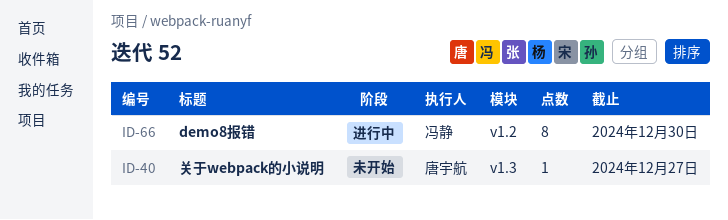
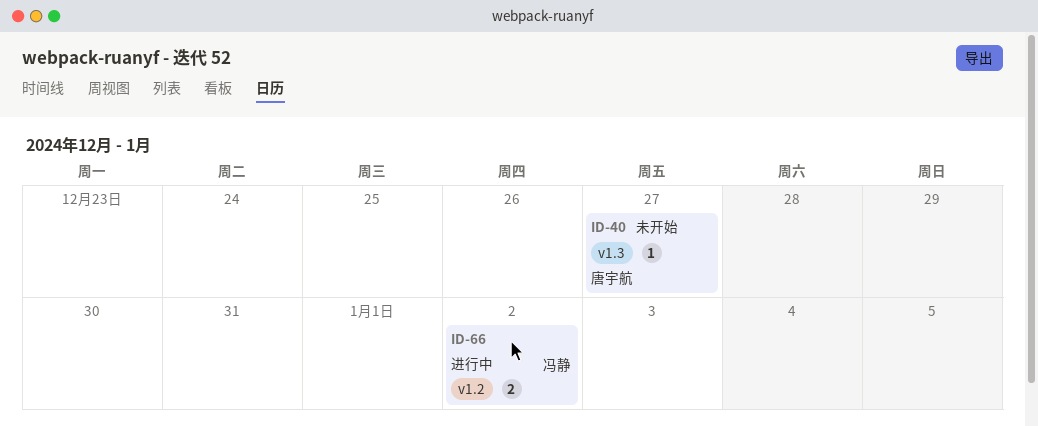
ID-66, estimate: 8 -> 2
ID-66, due: Dec 30 -> Jan 2

